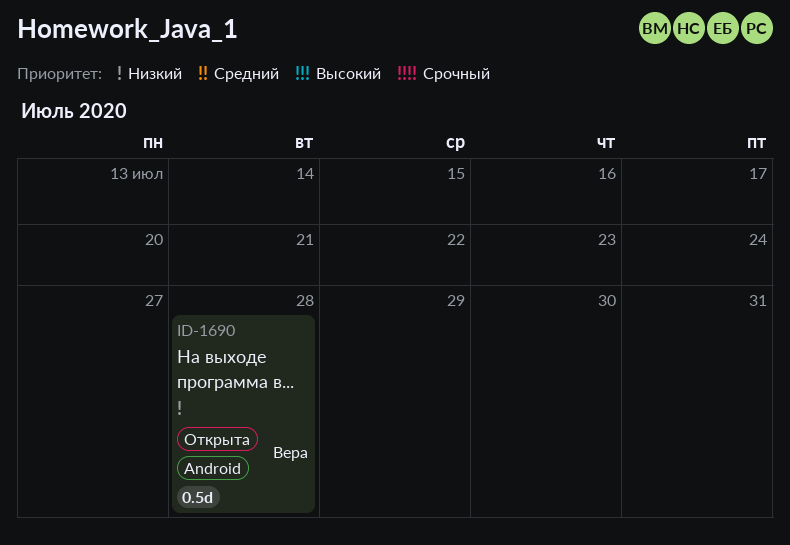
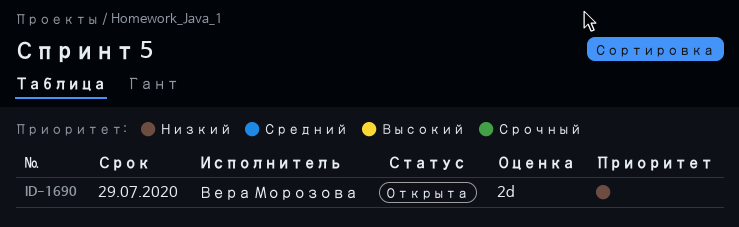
ID-1690, estimate: 0.5d -> 2d
ID-1690, due: Jul 28 -> Jul 29

